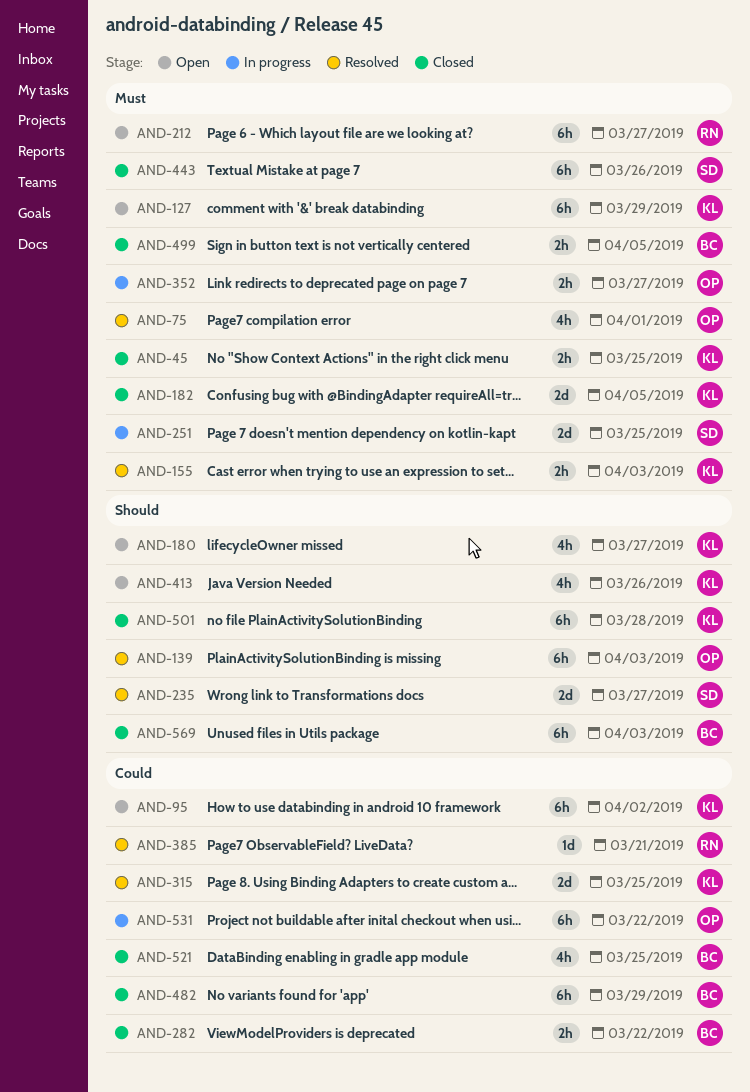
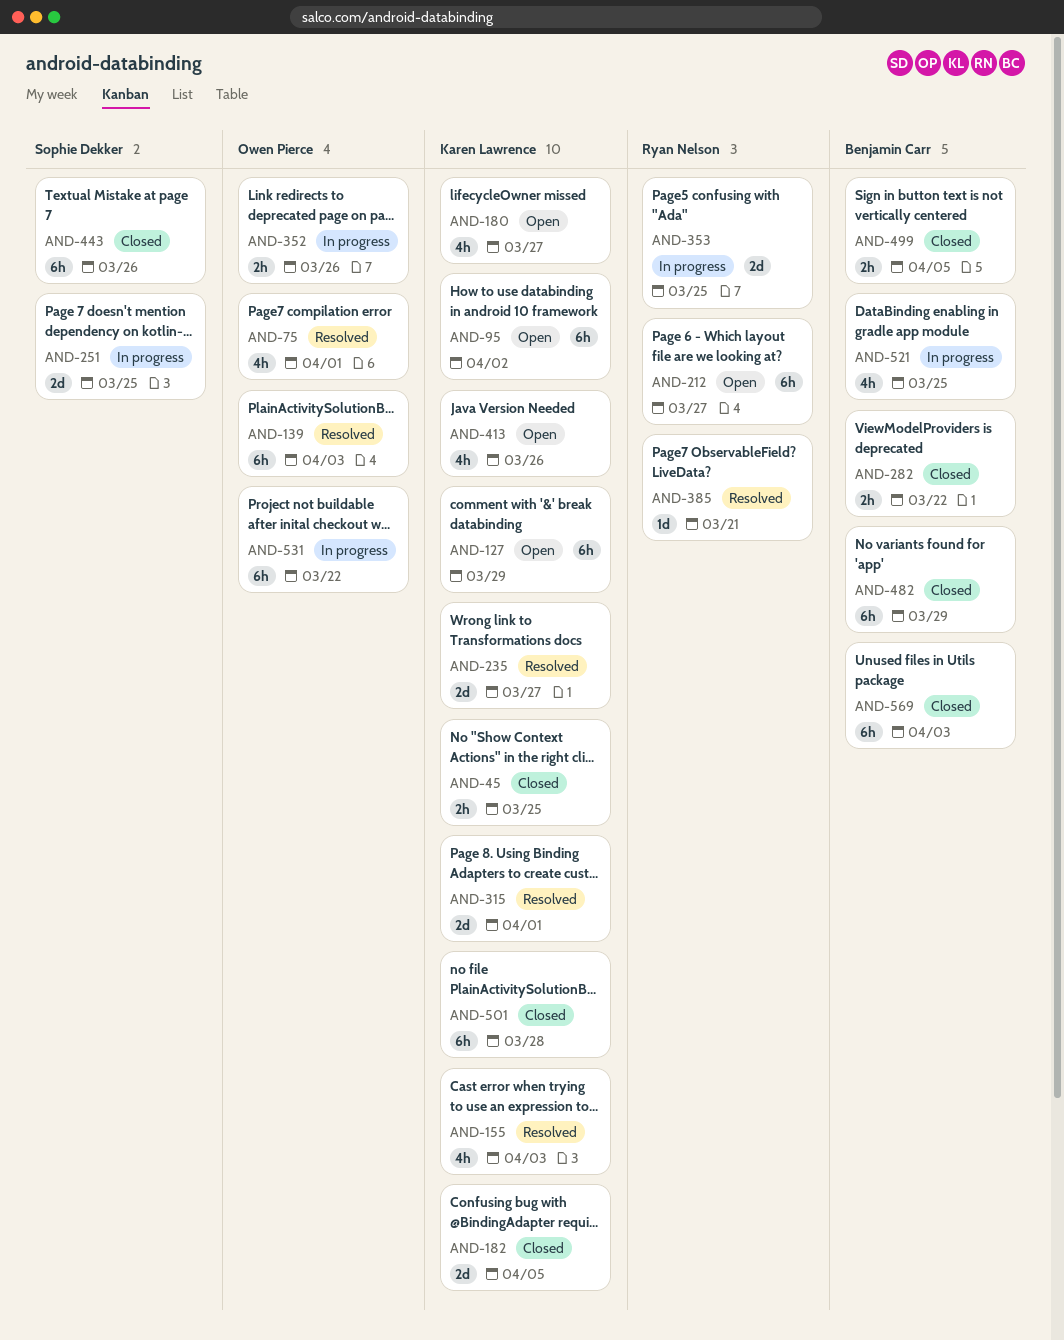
AND-155, estimate: 2h -> 4h
AND-235, owner: Sophie Dekker -> Karen Lawrence
AND-315, due: Mar 25 -> Apr 1
AND-352, due: Mar 27 -> Mar 26
AND-353: none -> present
AND-521, status: Closed -> In progress

